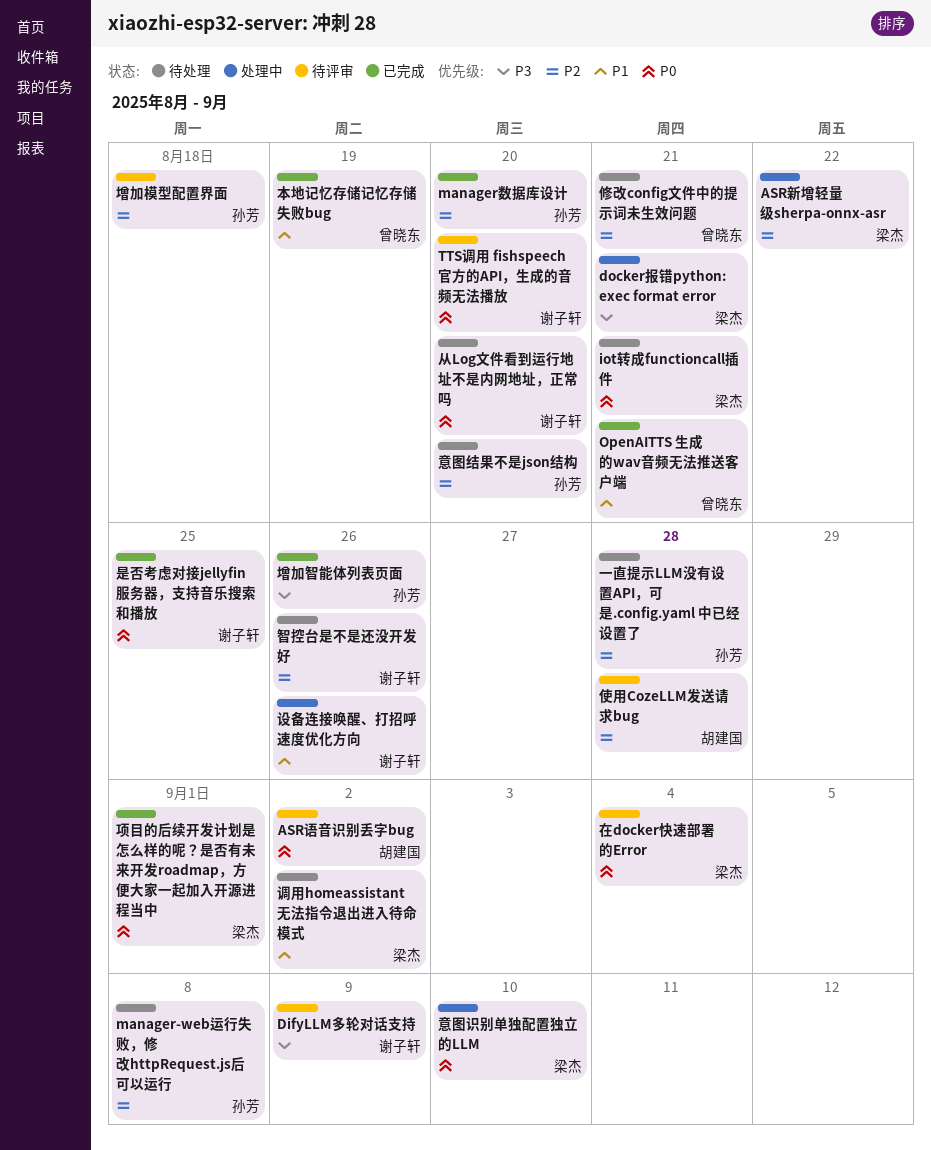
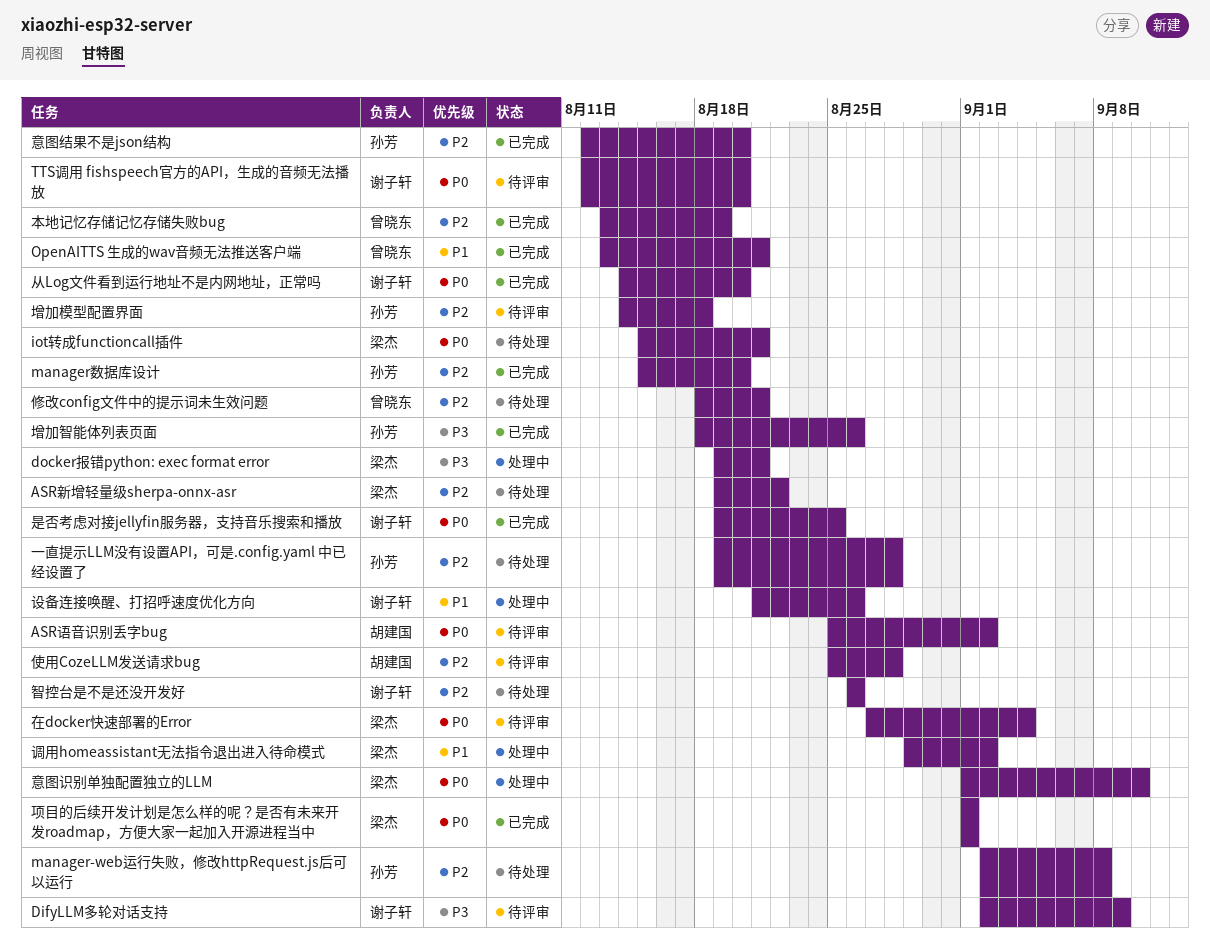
ASR新增轻量级sherpa-onnx-asr, status: 处理中 -> 待处理
从Log文件看到运行地址不是内网地址，正常吗, status: 待处理 -> 已完成
意图结果不是json结构, status: 待处理 -> 已完成
本地记忆存储记忆存储失败bug, priority: P1 -> P2
调用homeassistant无法指令退出进入待命模式, status: 待处理 -> 处理中

